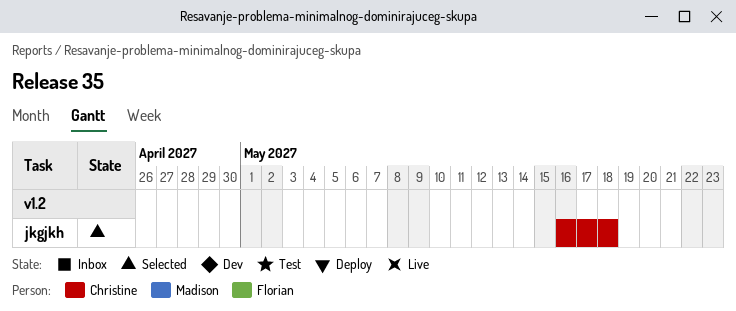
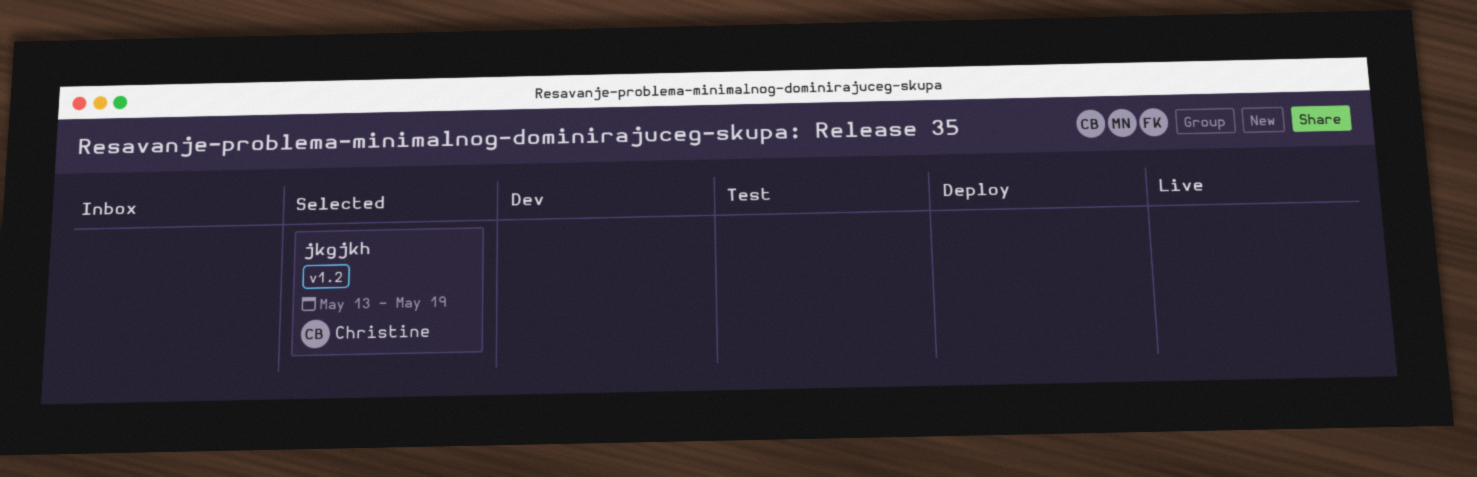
jkgjkh, start: May 16 -> May 13
jkgjkh, due: May 18 -> May 19

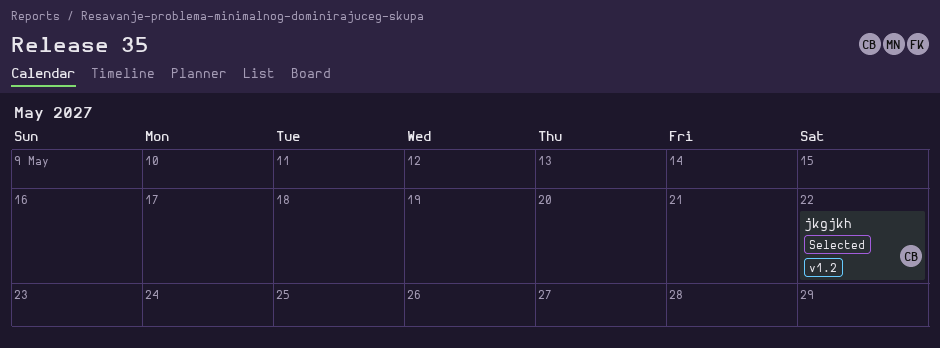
jkgjkh, due: May 19 -> May 22

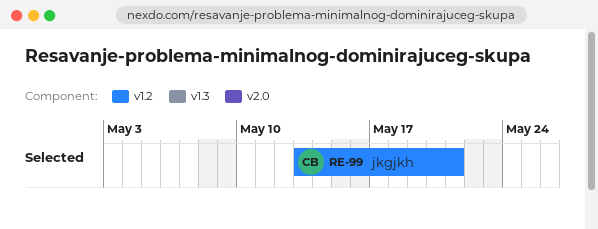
jkgjkh, due: May 22 -> May 21

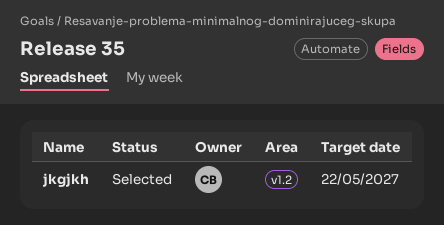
jkgjkh, due: May 21 -> May 22

